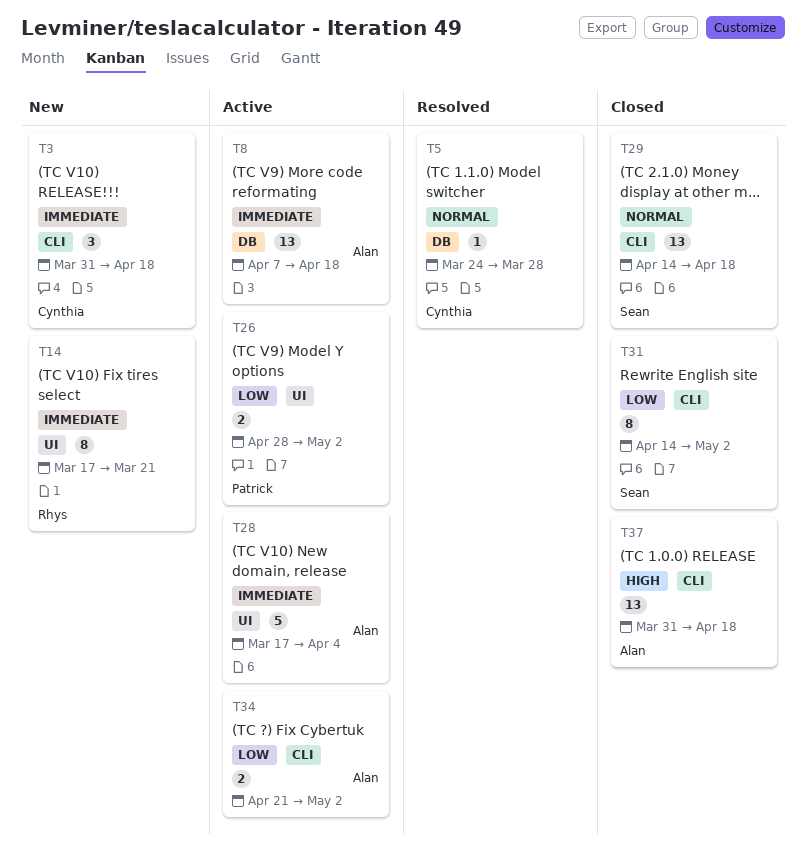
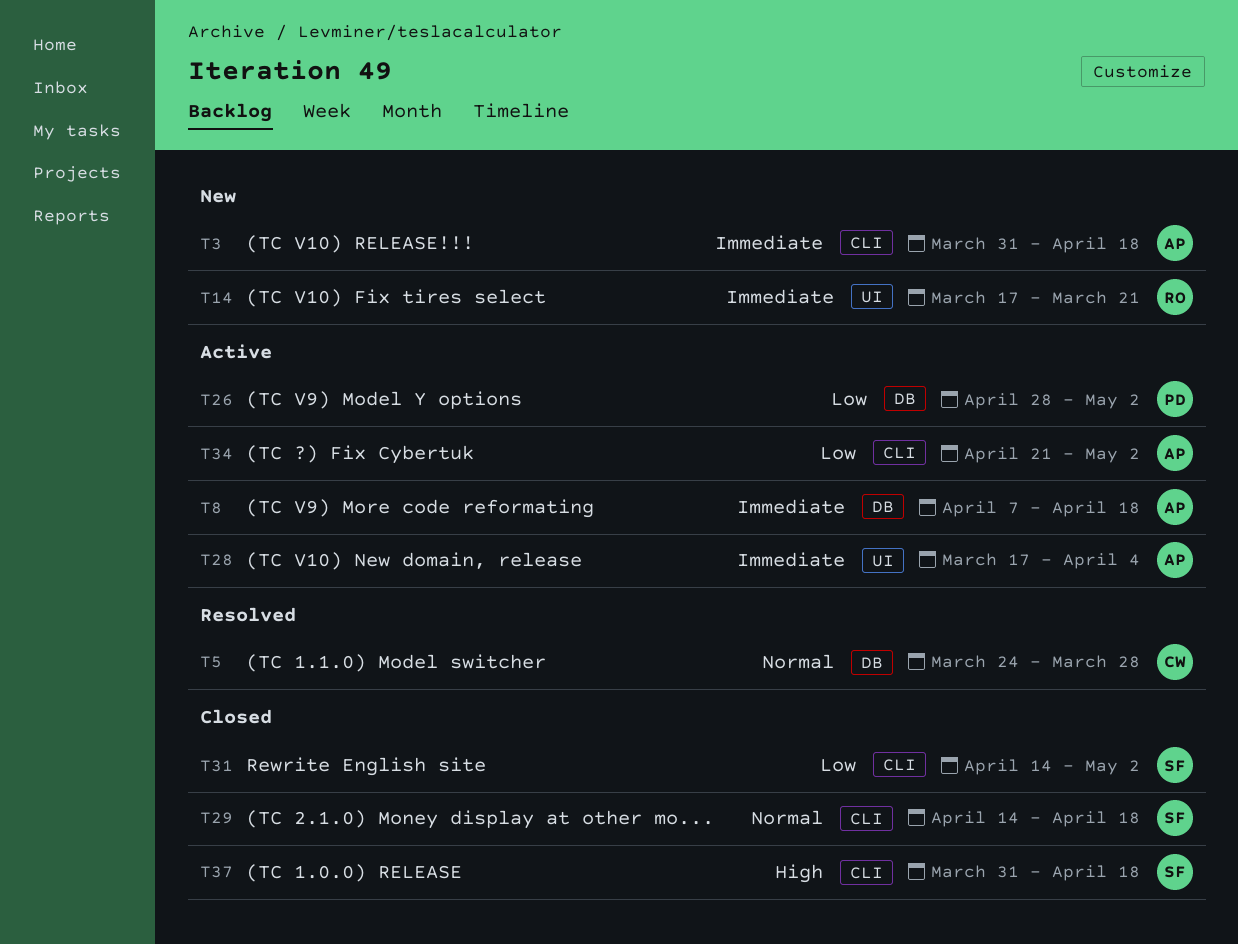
T3, owner: Cynthia -> Alan
T26, label: UI -> DB
T37, owner: Alan -> Sean

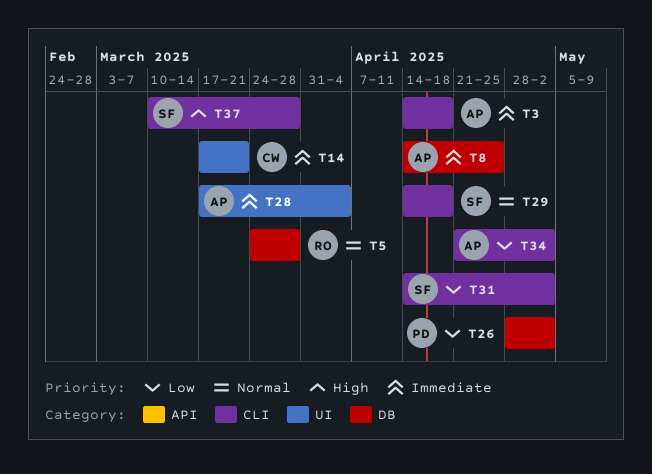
T3, start: Mar 31 -> Apr 14
T5, owner: CW -> RO
T8, start: Apr 7 -> Apr 14
T8, due: Apr 18 -> Apr 25
T14, owner: RO -> CW
T37, start: Mar 31 -> Mar 10
T37, due: Apr 18 -> Mar 28

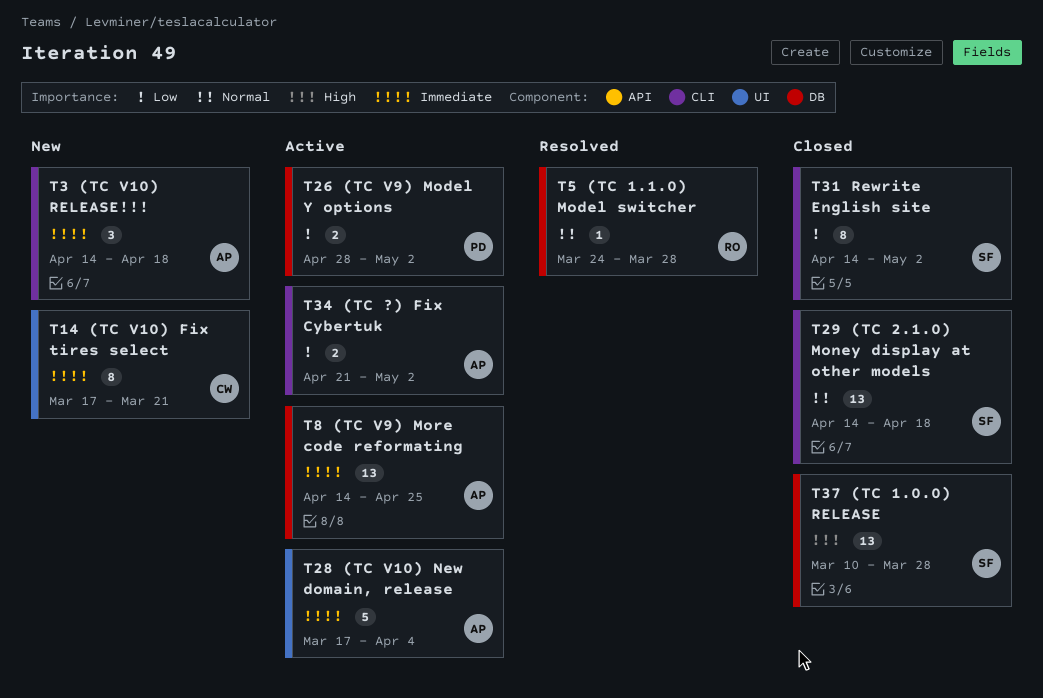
T37, label: CLI -> DB

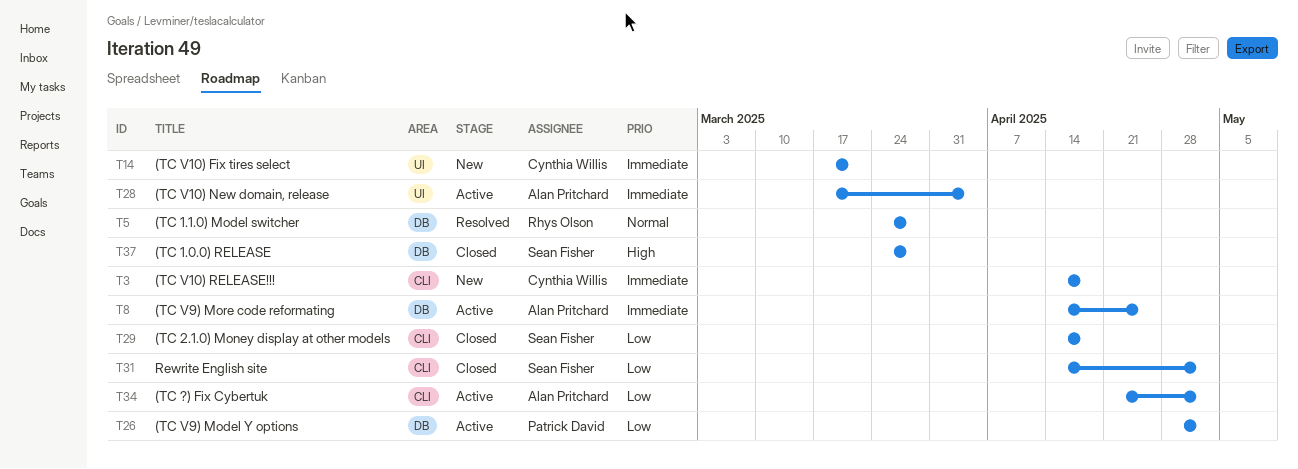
T3, owner: Alan Pritchard -> Cynthia Willis
T29, priority: Normal -> Low
T37, start: Mar 10 -> Mar 24

